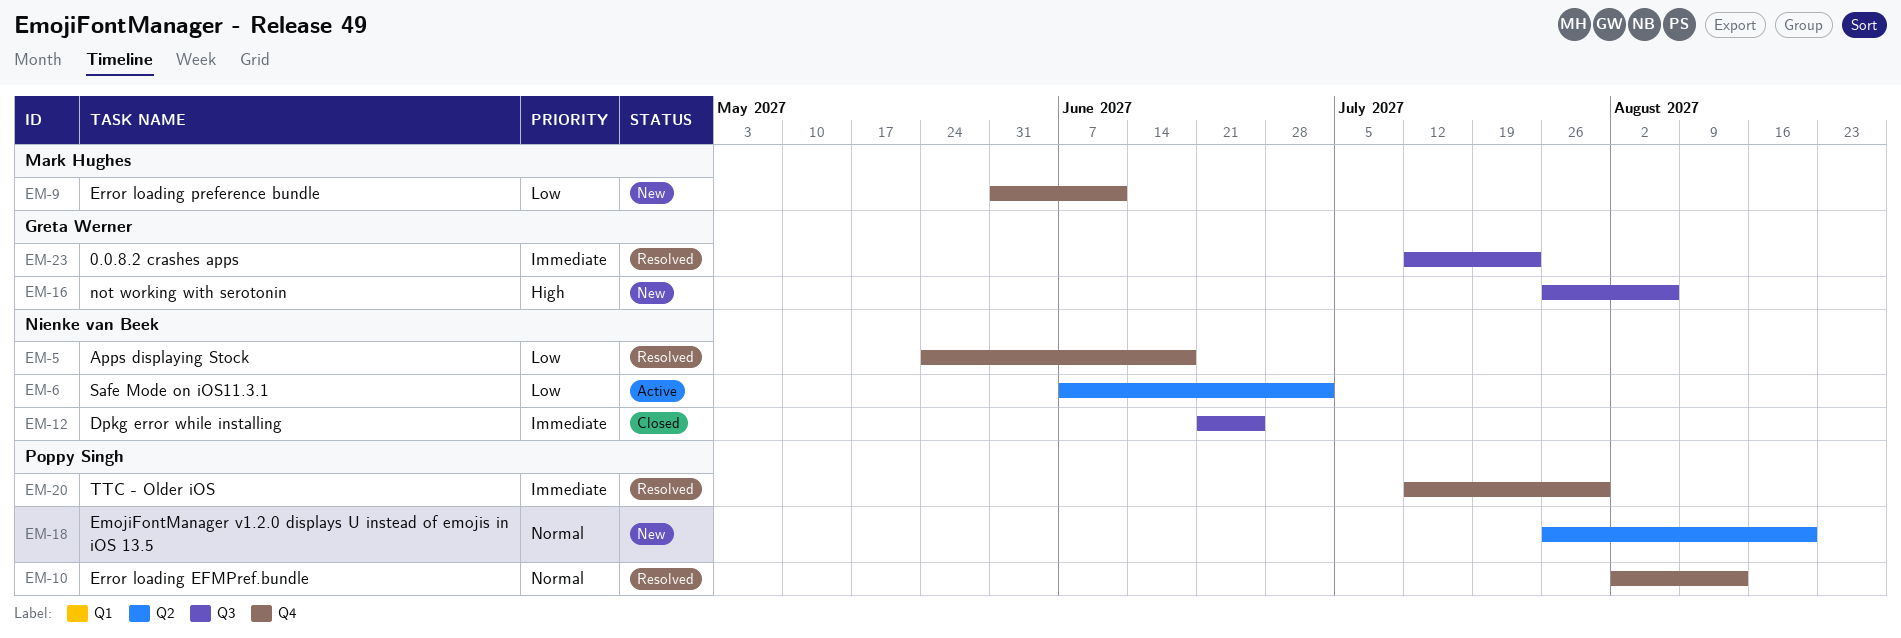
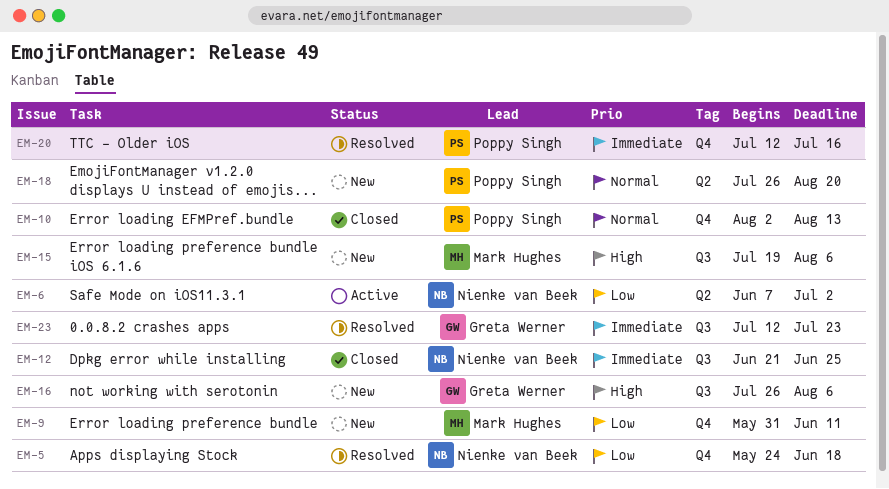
EM-10, status: Resolved -> Closed
EM-15: none -> present
EM-20, due: Jul 30 -> Jul 16

